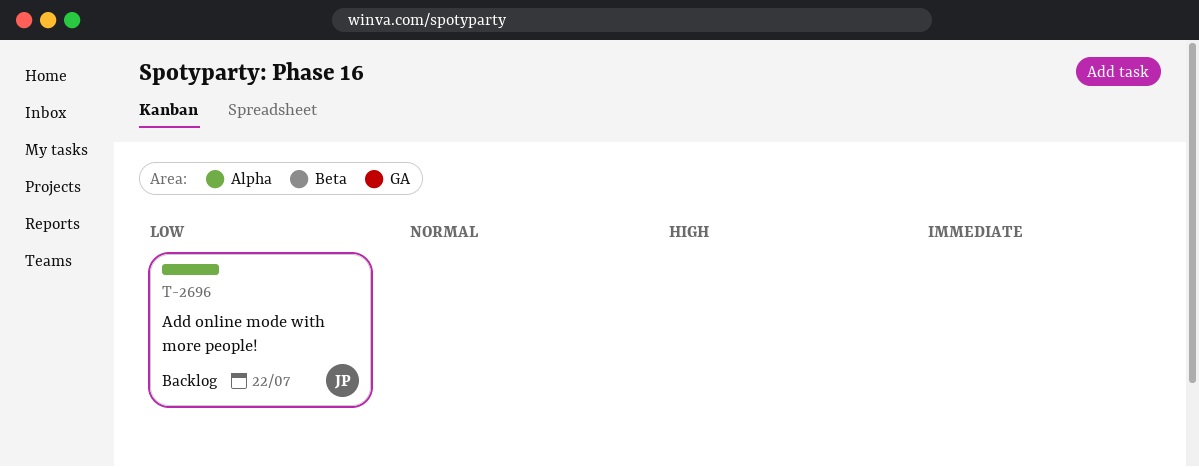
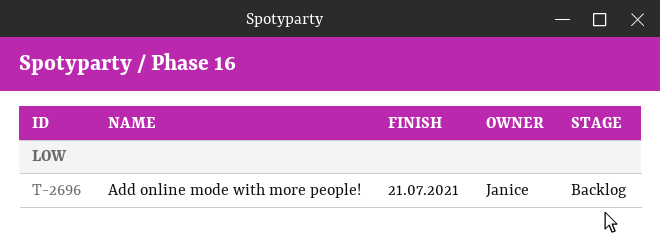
T-2696, due: Jul 22 -> Jul 21

